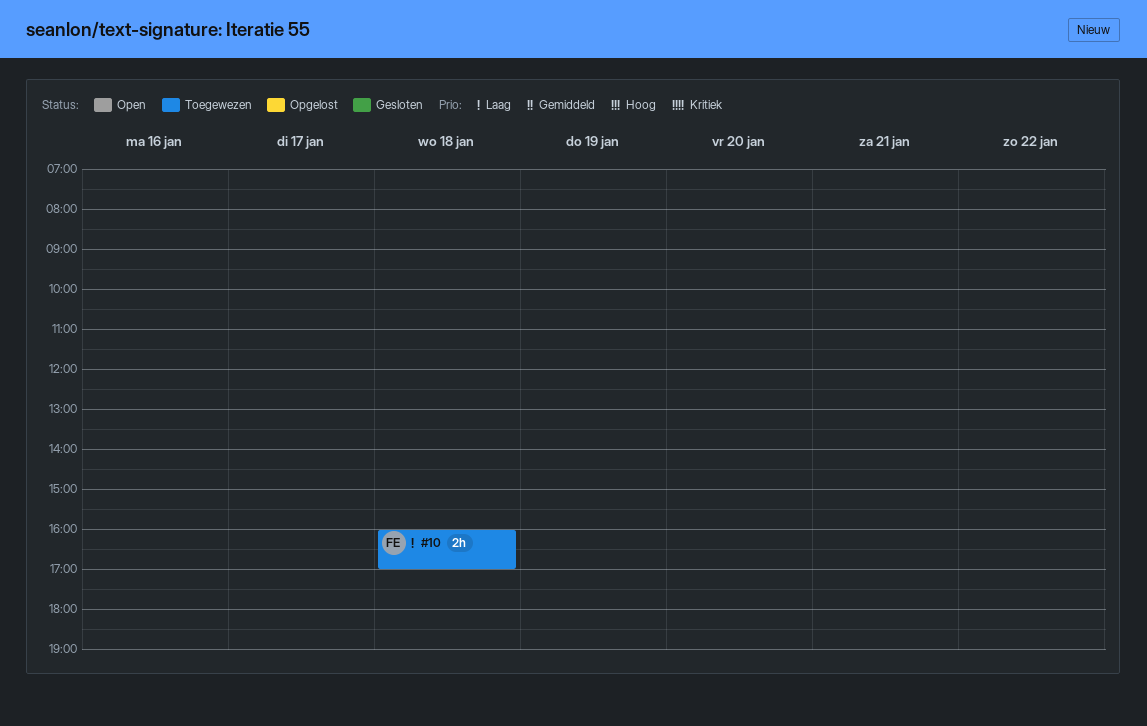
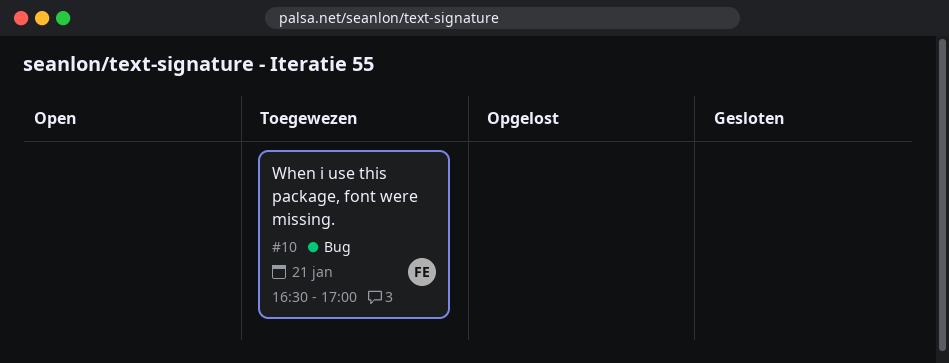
#10, day: Jan 18 -> Jan 21
#10, begins: 16:00 -> 16:30

